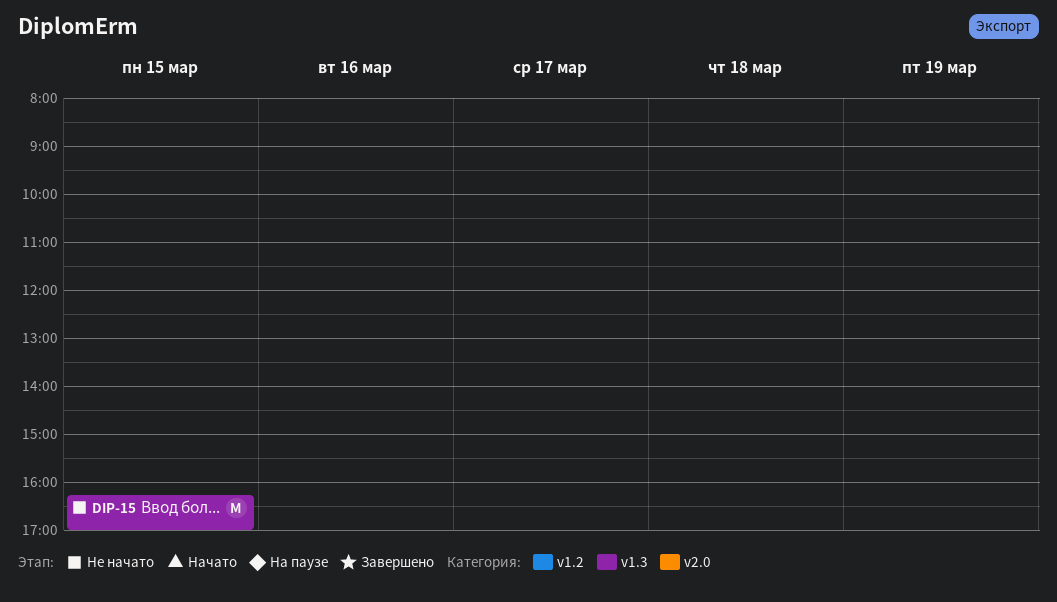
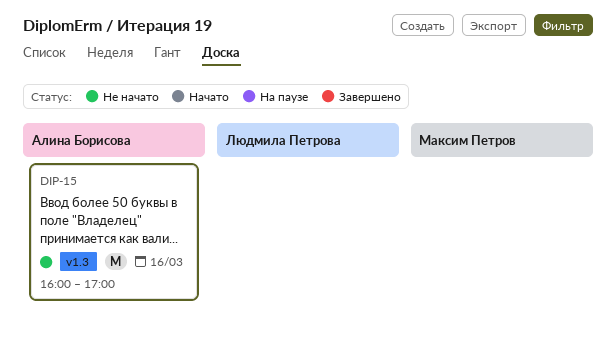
DIP-15, day: Mar 15 -> Mar 16
DIP-15, begins: 16:15 -> 16:00

